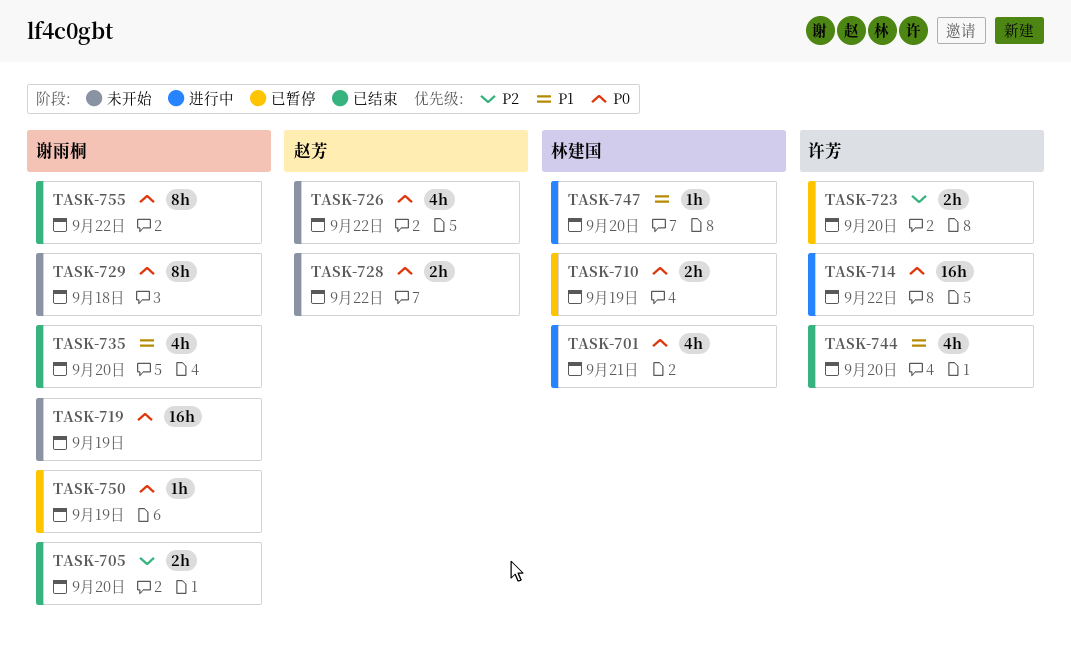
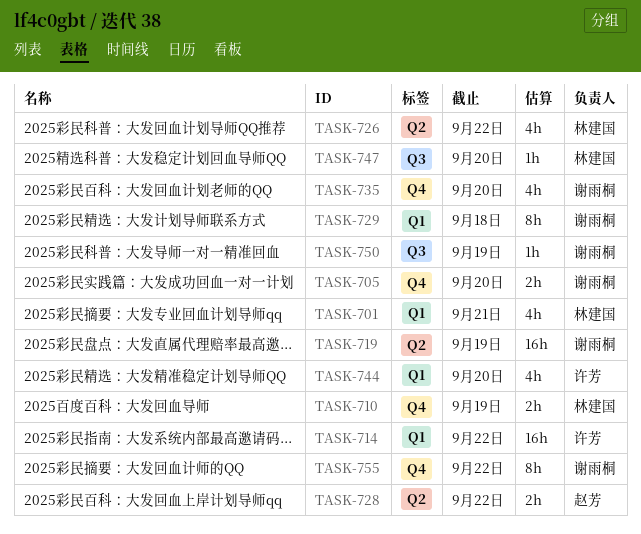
TASK-723: present -> none
TASK-726, owner: 赵芳 -> 林建国

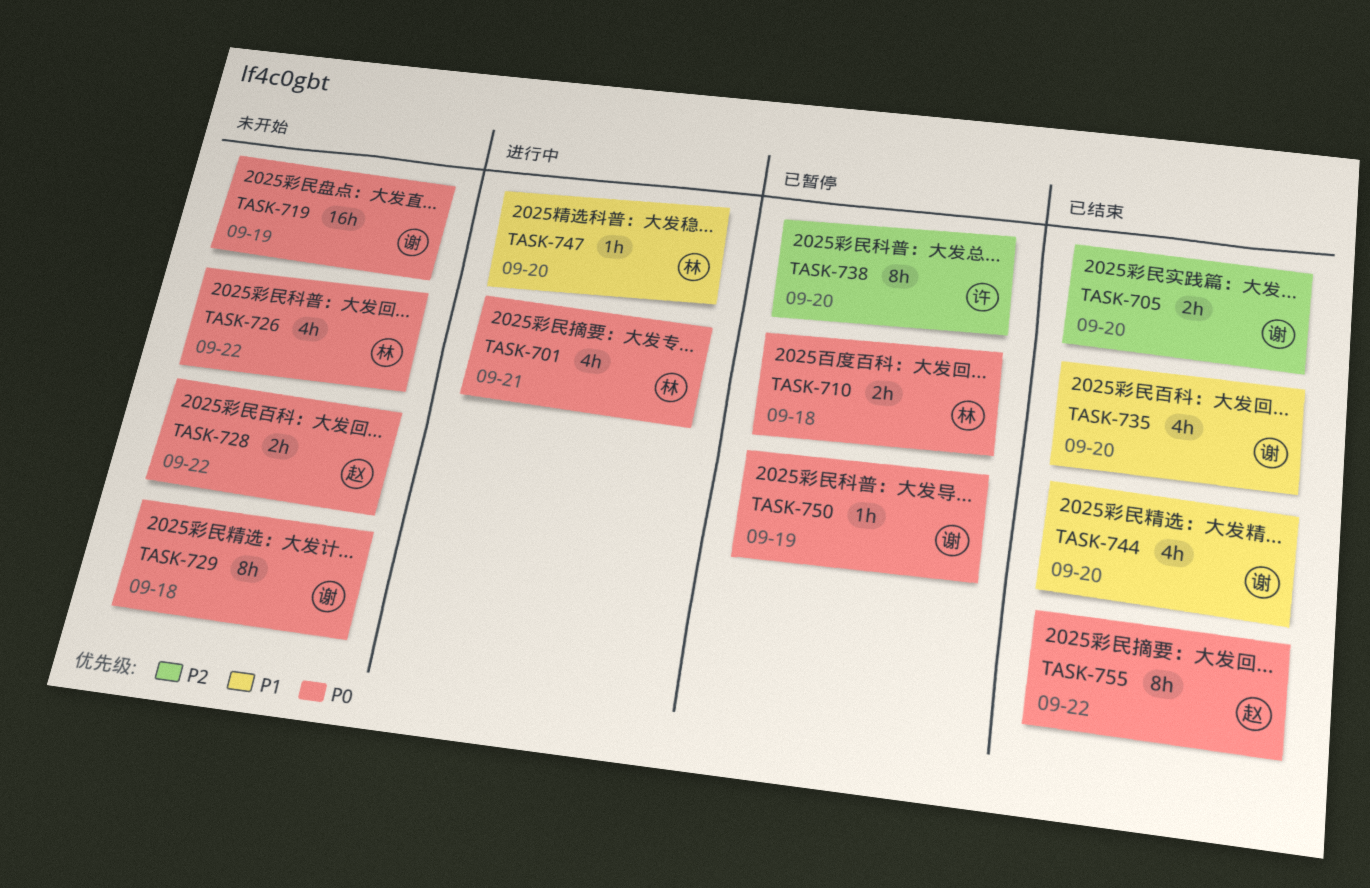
TASK-710, due: Sep 19 -> Sep 18
TASK-714: present -> none
TASK-738: none -> present
TASK-744, owner: 许芳 -> 谢雨桐
TASK-755, owner: 谢雨桐 -> 赵芳

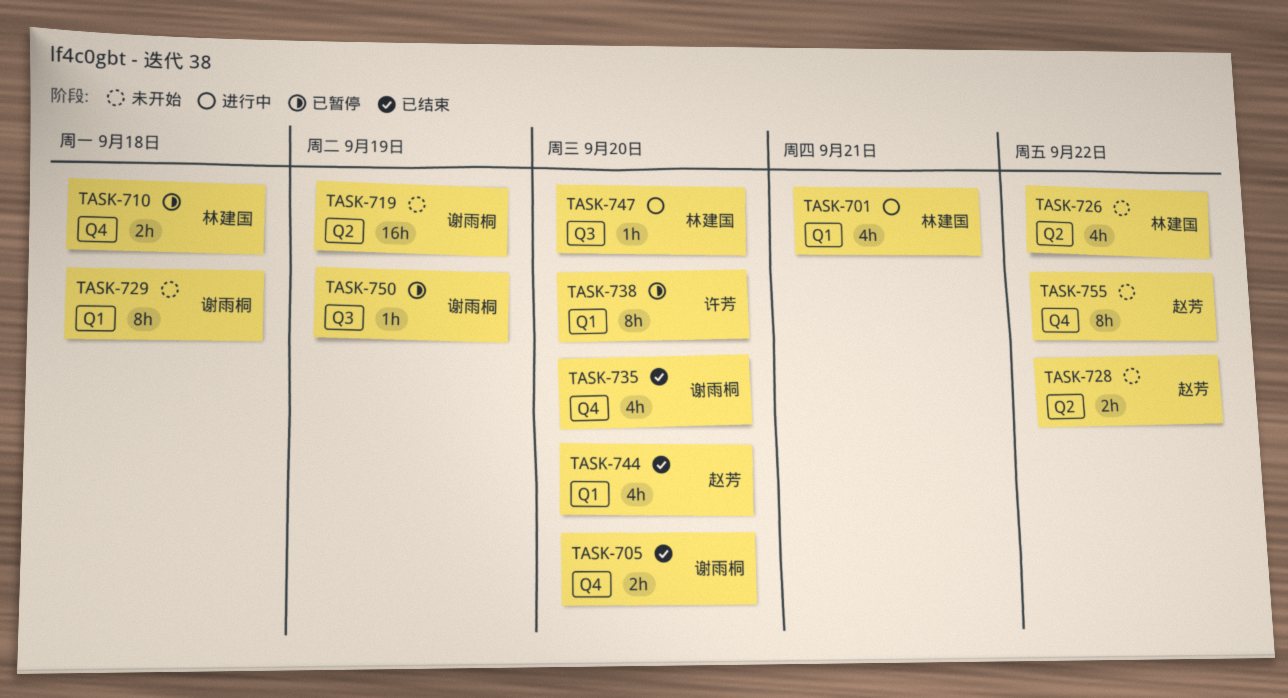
TASK-744, owner: 谢雨桐 -> 赵芳
TASK-755, status: 已结束 -> 未开始

